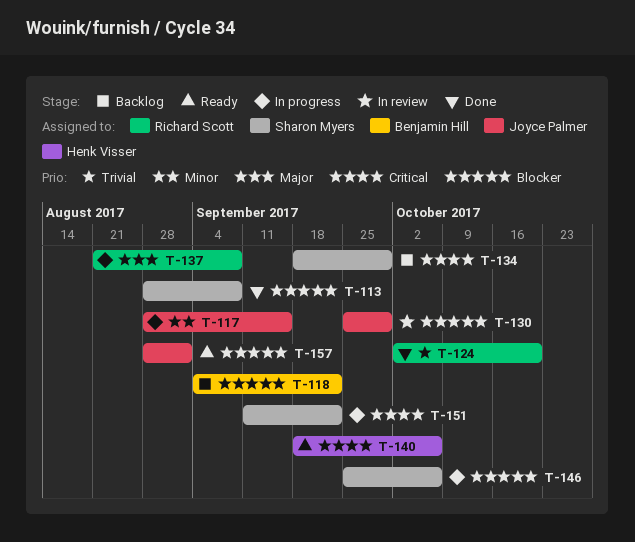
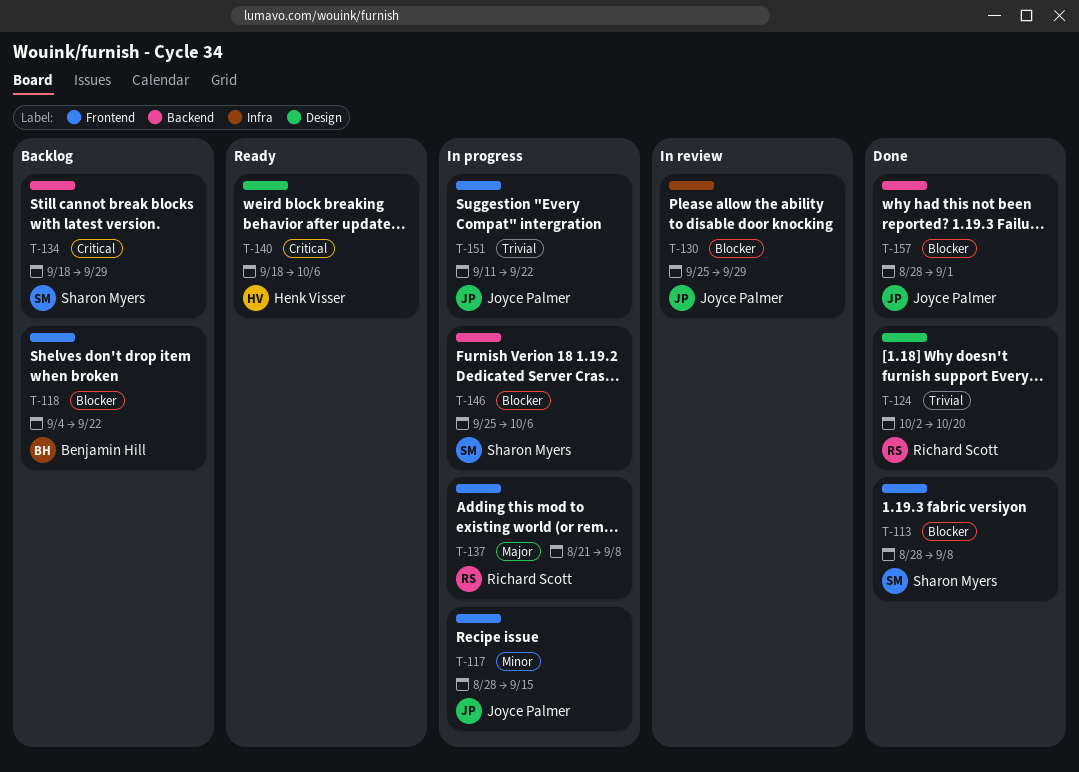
T-151, owner: Sharon Myers -> Joyce Palmer
T-151, priority: Critical -> Trivial
T-157, status: Ready -> Done

